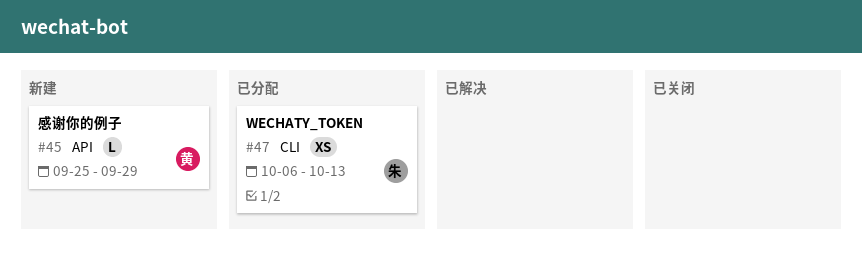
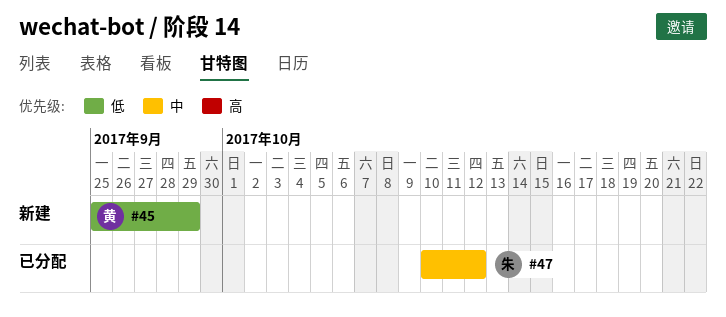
#47, start: Oct 6 -> Oct 10
#47, due: Oct 13 -> Oct 12

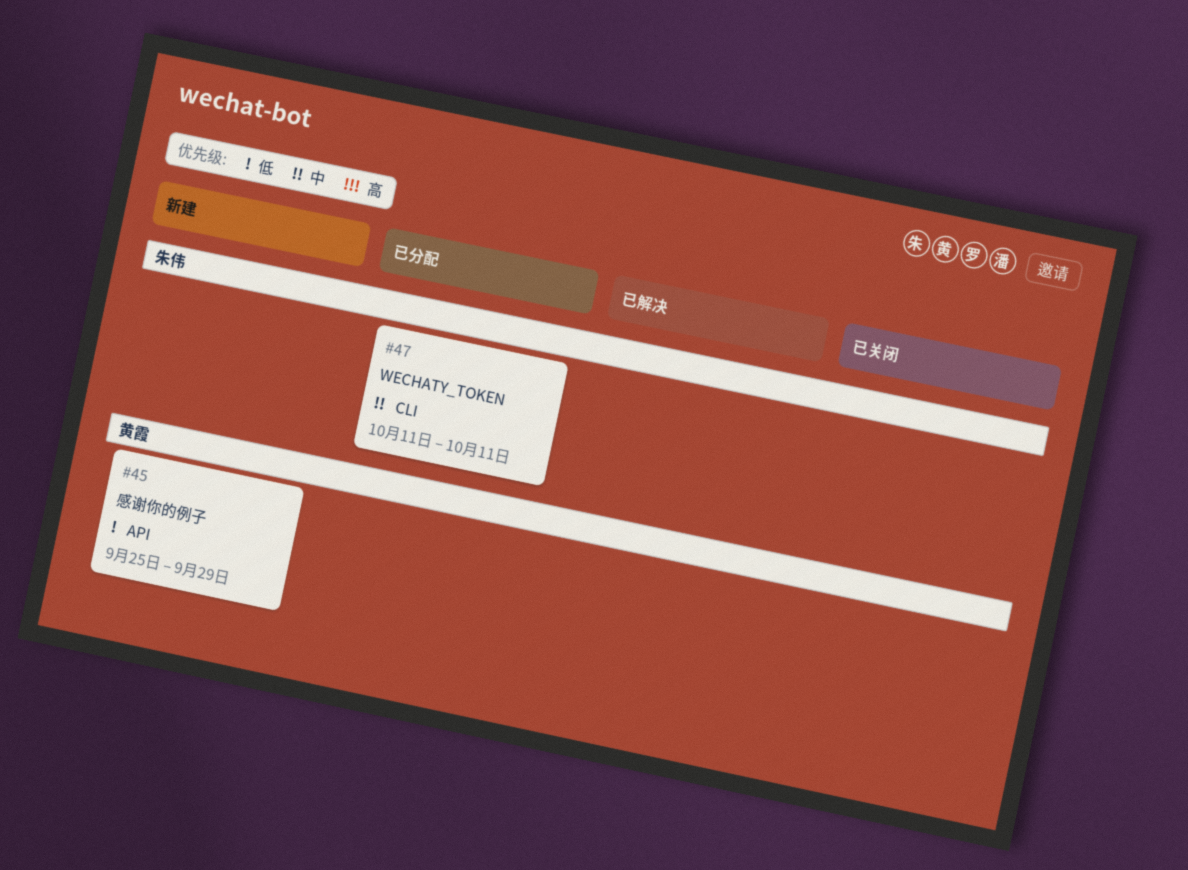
#47, start: Oct 10 -> Oct 11
#47, due: Oct 12 -> Oct 11

